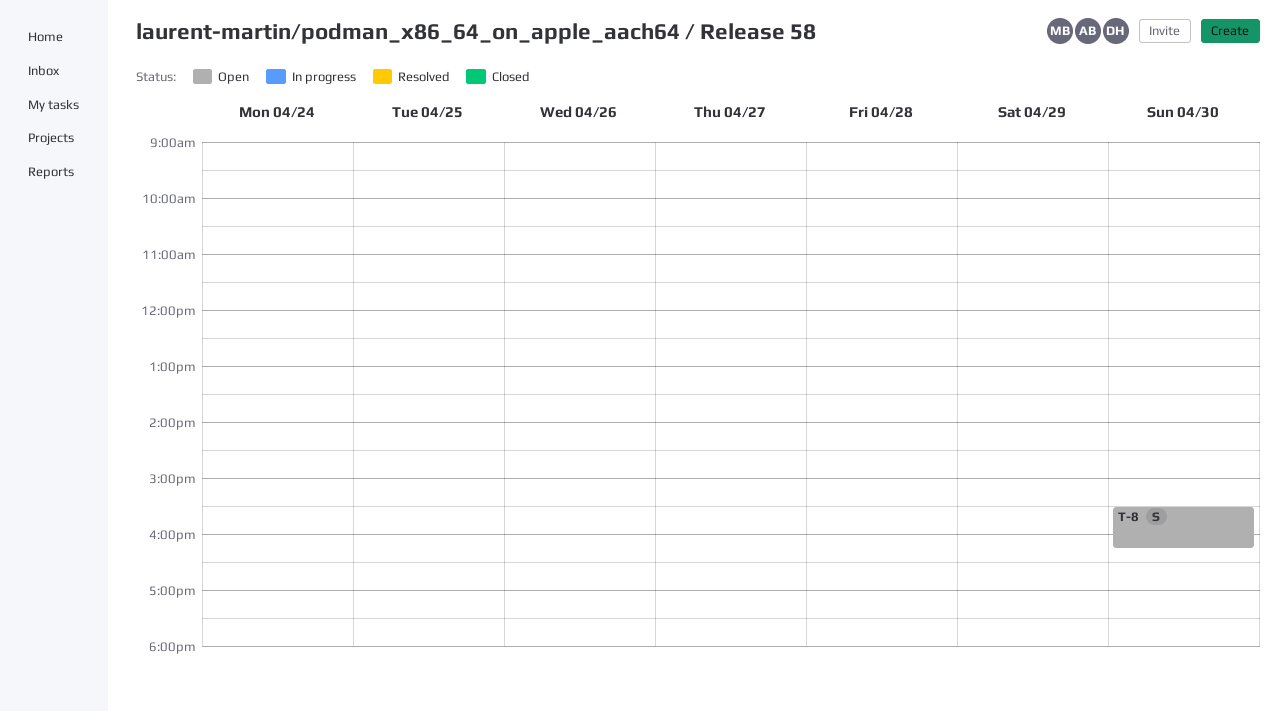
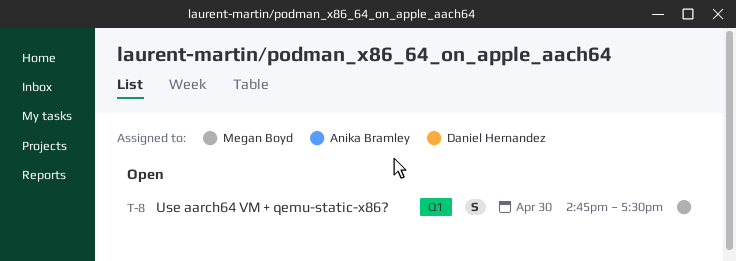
T-8, begins: 15:30 -> 14:45
T-8, ends: 16:15 -> 17:30

